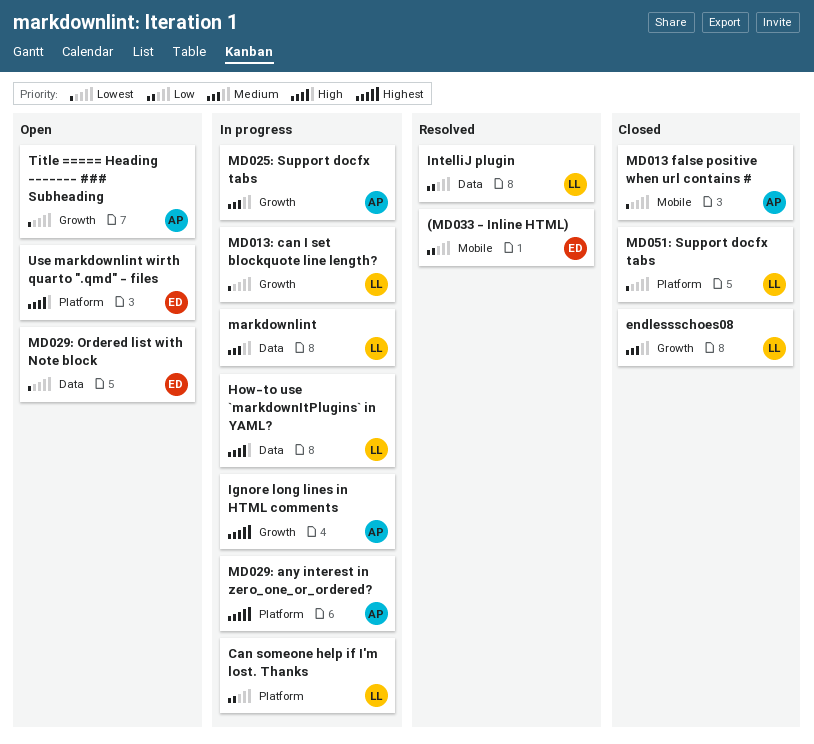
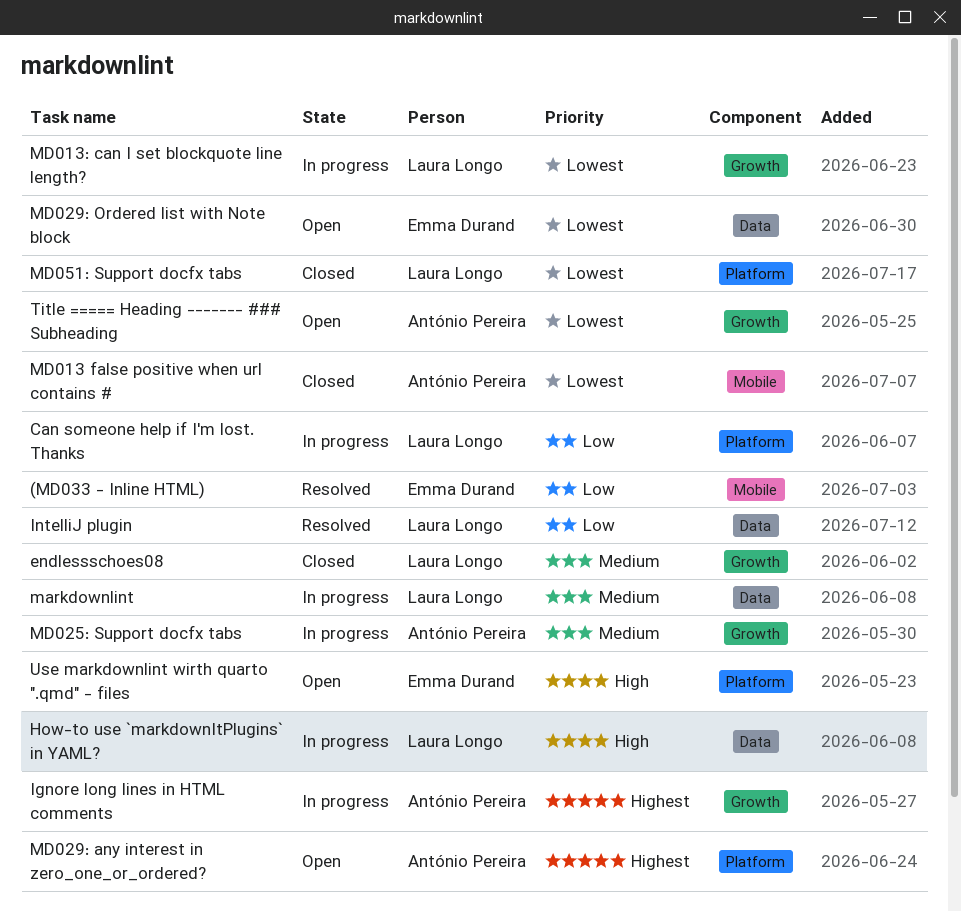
MD029: any interest in zero_one_or_ordered?, status: In progress -> Open

